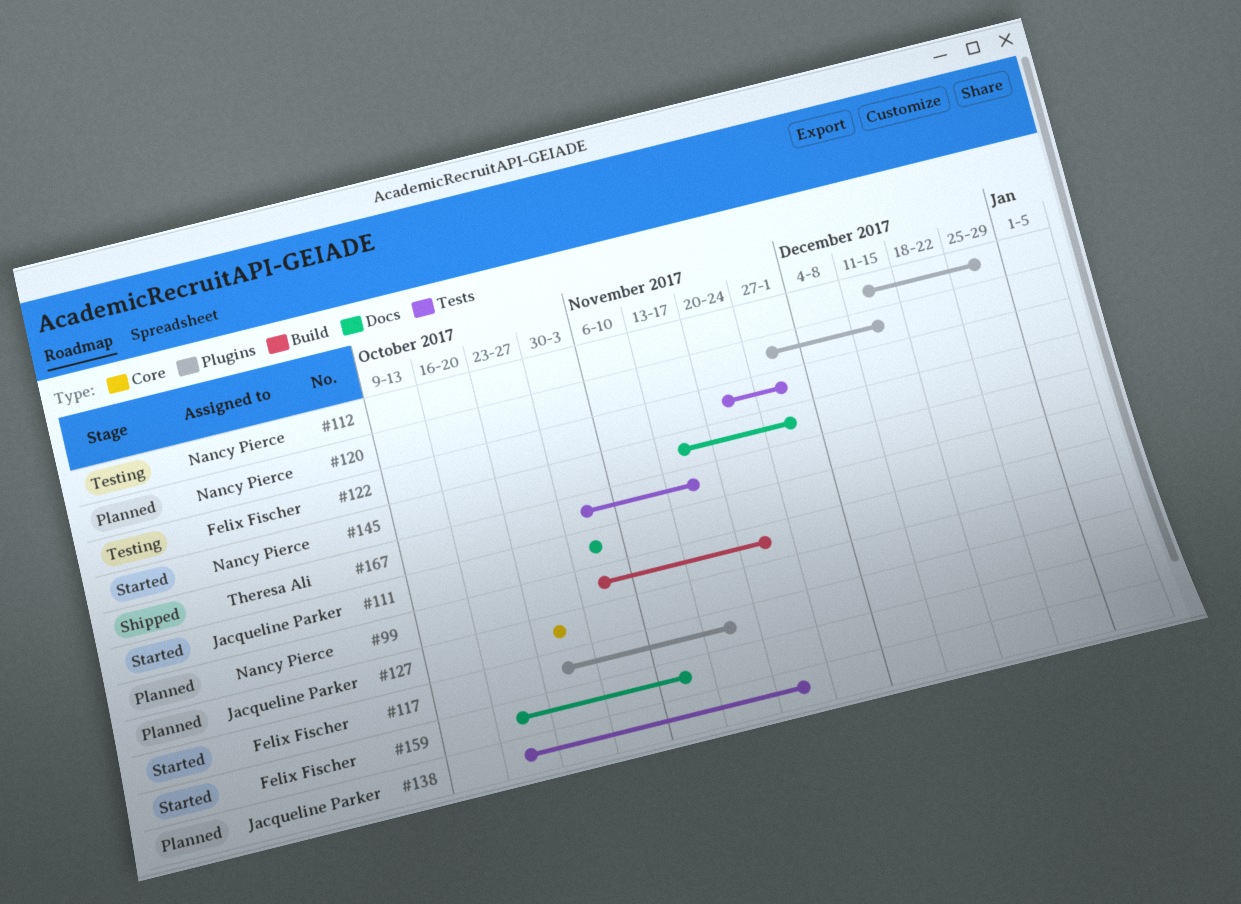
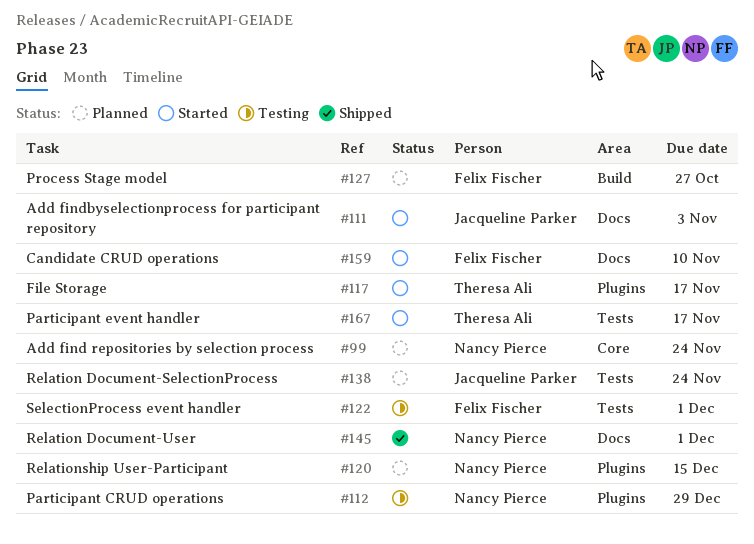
#99, label: Build -> Core
#117, owner: Felix Fischer -> Theresa Ali
#127, owner: Jacqueline Parker -> Felix Fischer
#127, label: Core -> Build
#145, status: Started -> Shipped
#167, status: Shipped -> Started

